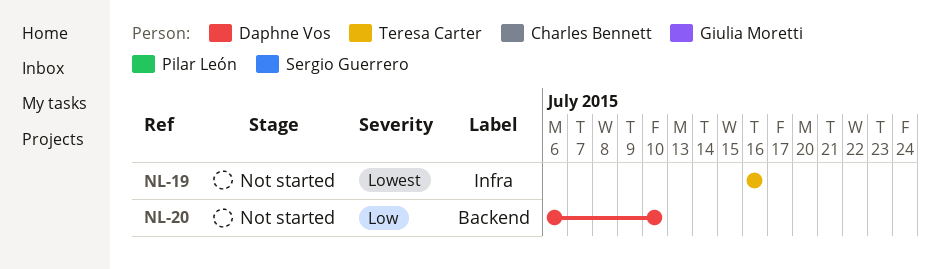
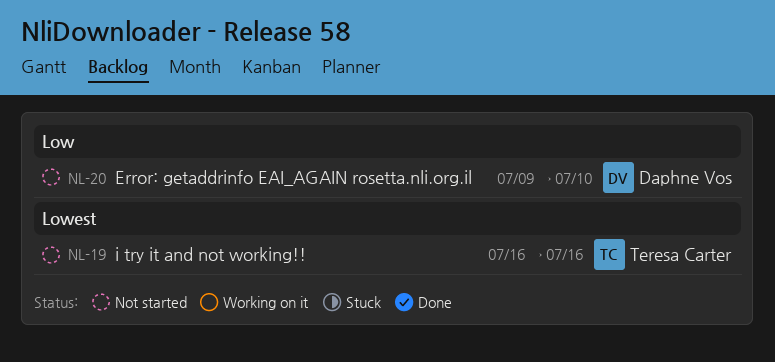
NL-20, start: Jul 6 -> Jul 9

